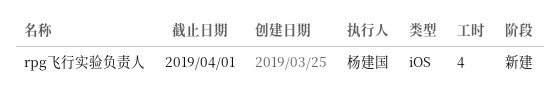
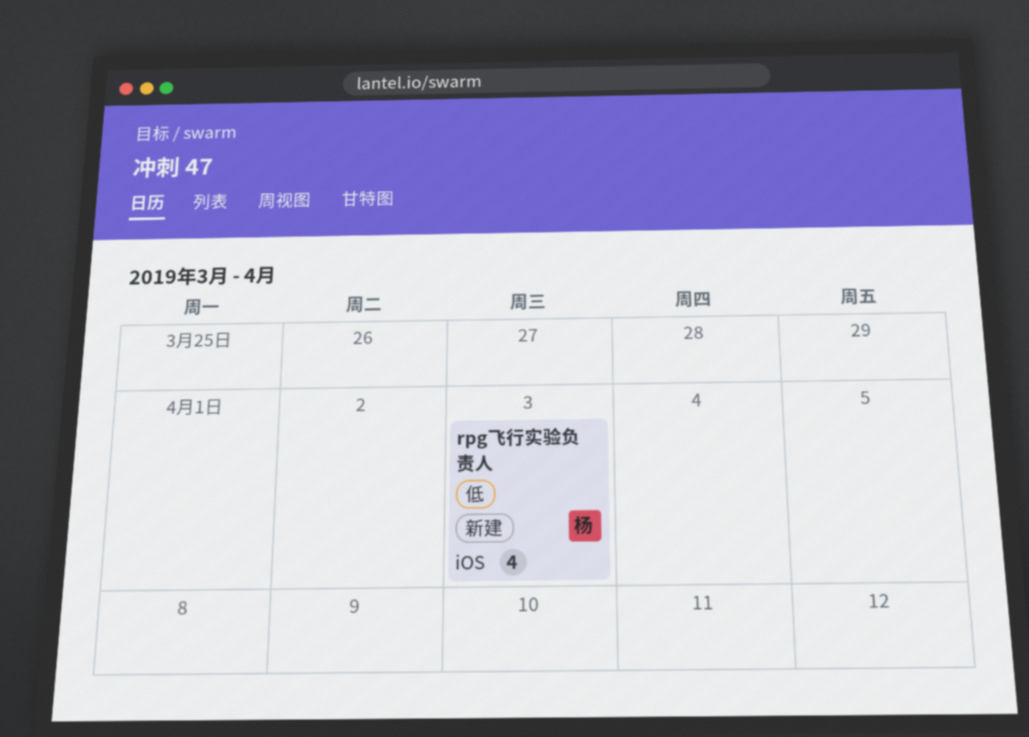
rpg飞行实验负责人, due: Apr 1 -> Apr 3

